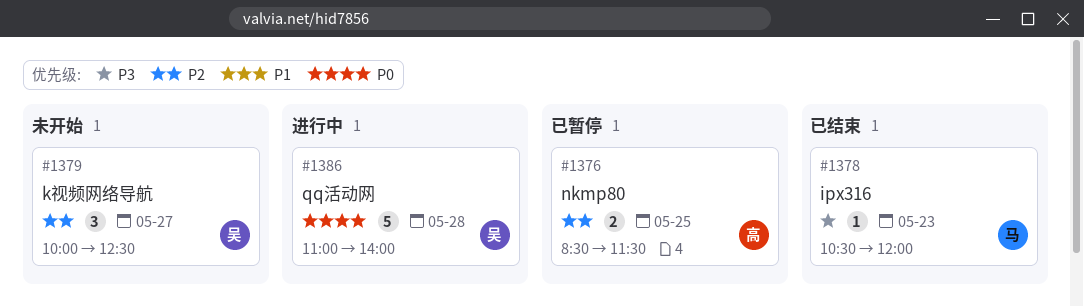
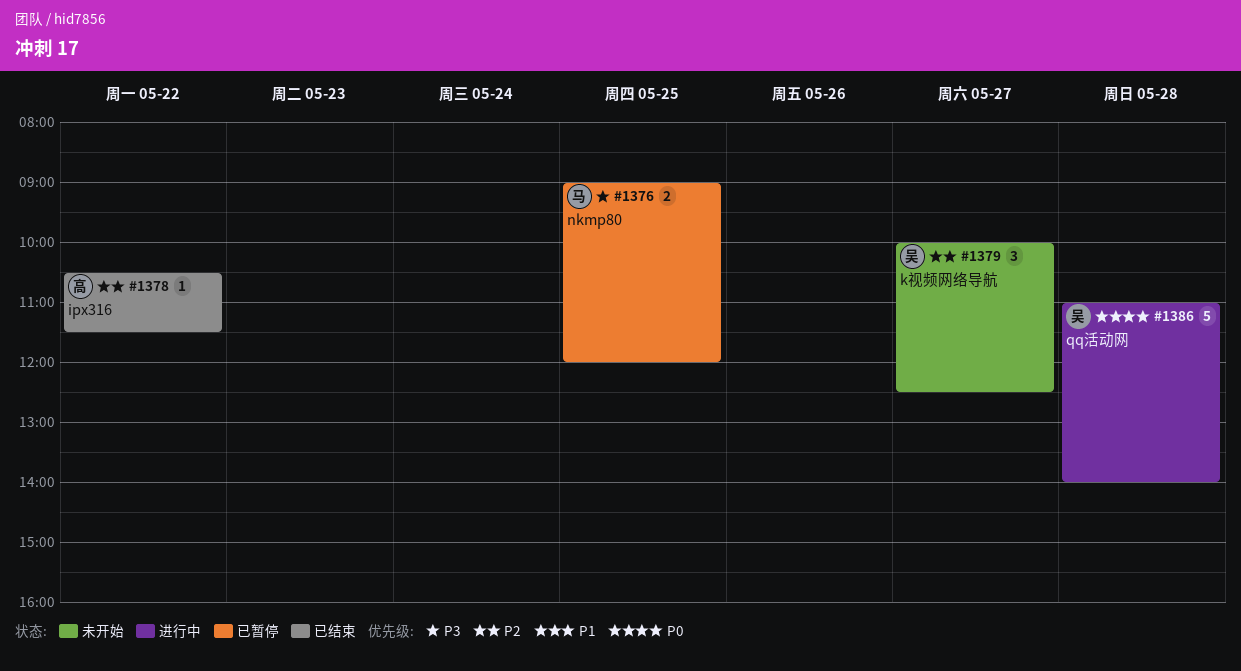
#1376, owner: 高 -> 马
#1376, priority: P2 -> P3
#1376, begins: 08:30 -> 09:00
#1376, ends: 11:30 -> 12:00
#1378, owner: 马 -> 高
#1378, priority: P3 -> P2
#1378, day: May 23 -> May 22
#1378, ends: 12:00 -> 11:30

